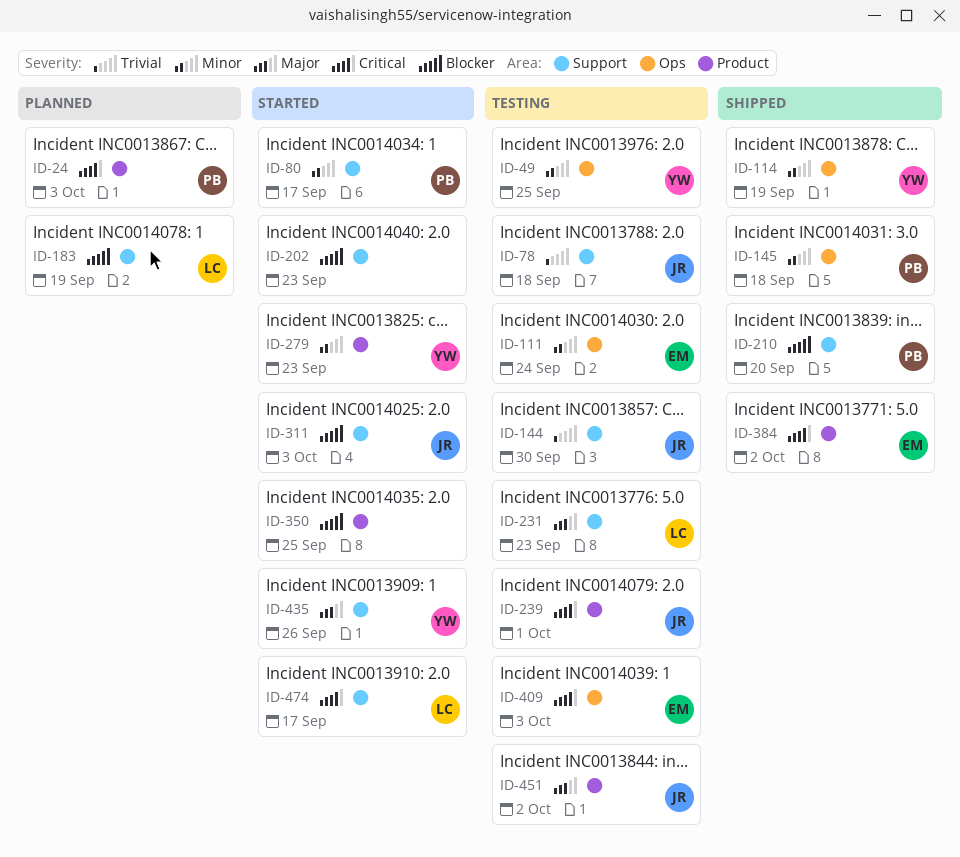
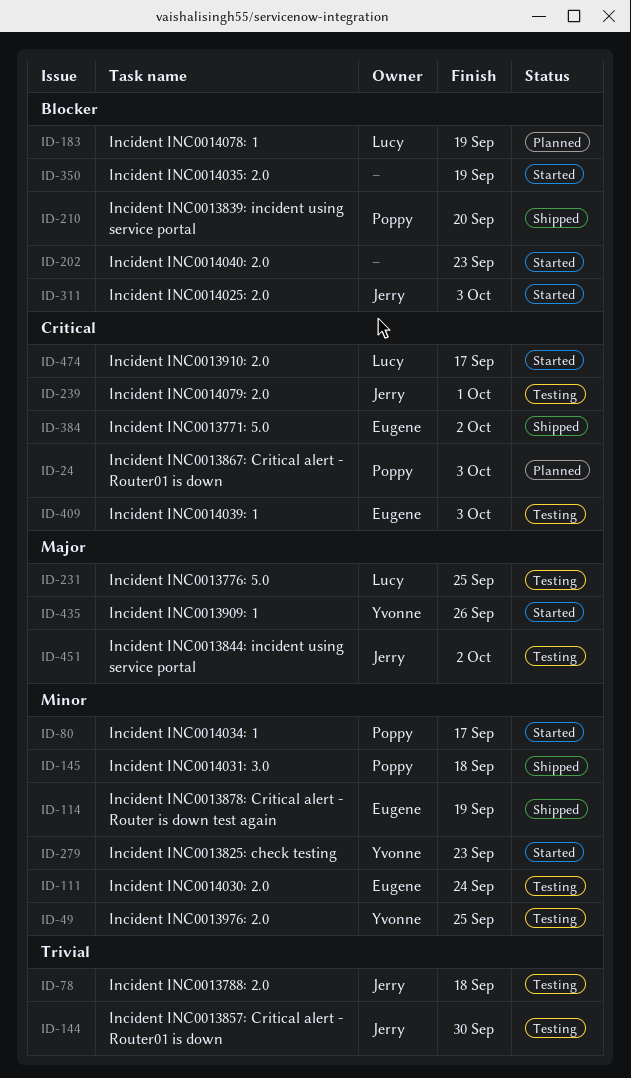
ID-114, owner: Yvonne -> Eugene
ID-231, due: Sep 23 -> Sep 25
ID-350, due: Sep 25 -> Sep 19

